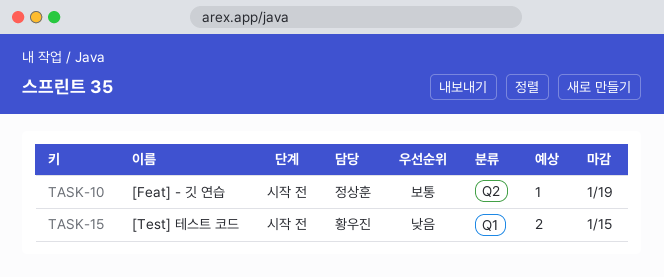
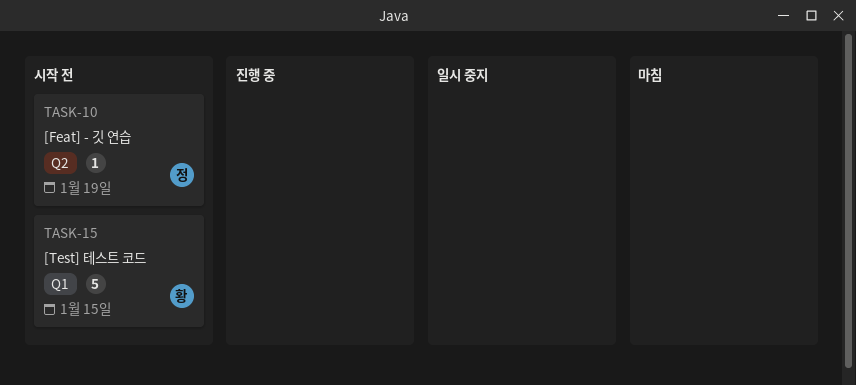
TASK-15, estimate: 2 -> 5

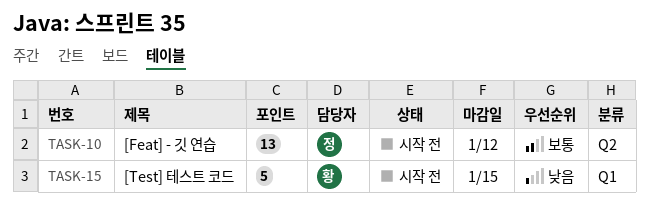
TASK-10, estimate: 1 -> 13
TASK-10, due: Jan 19 -> Jan 12

